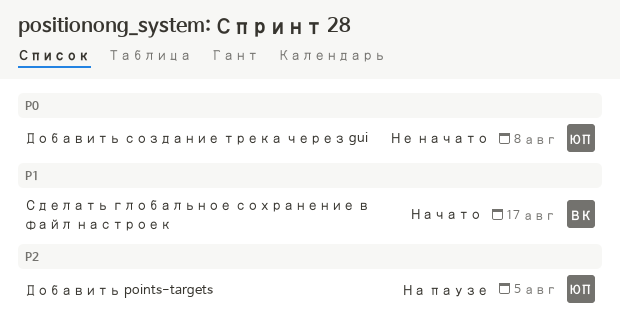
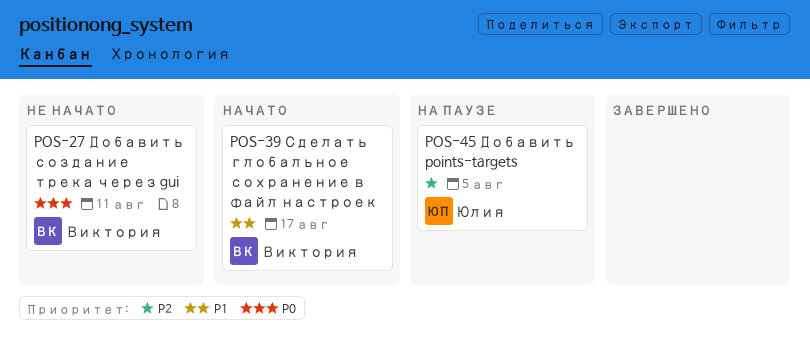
Добавить создание трека через gui, owner: Юлия -> Виктория
Добавить создание трека через gui, due: Aug 8 -> Aug 11

